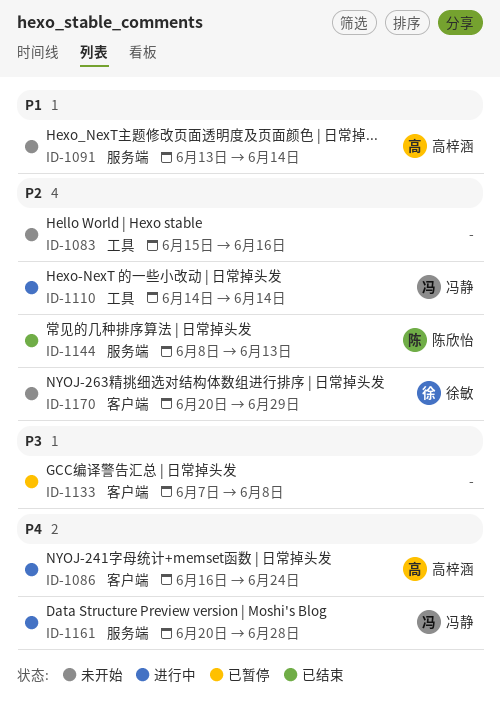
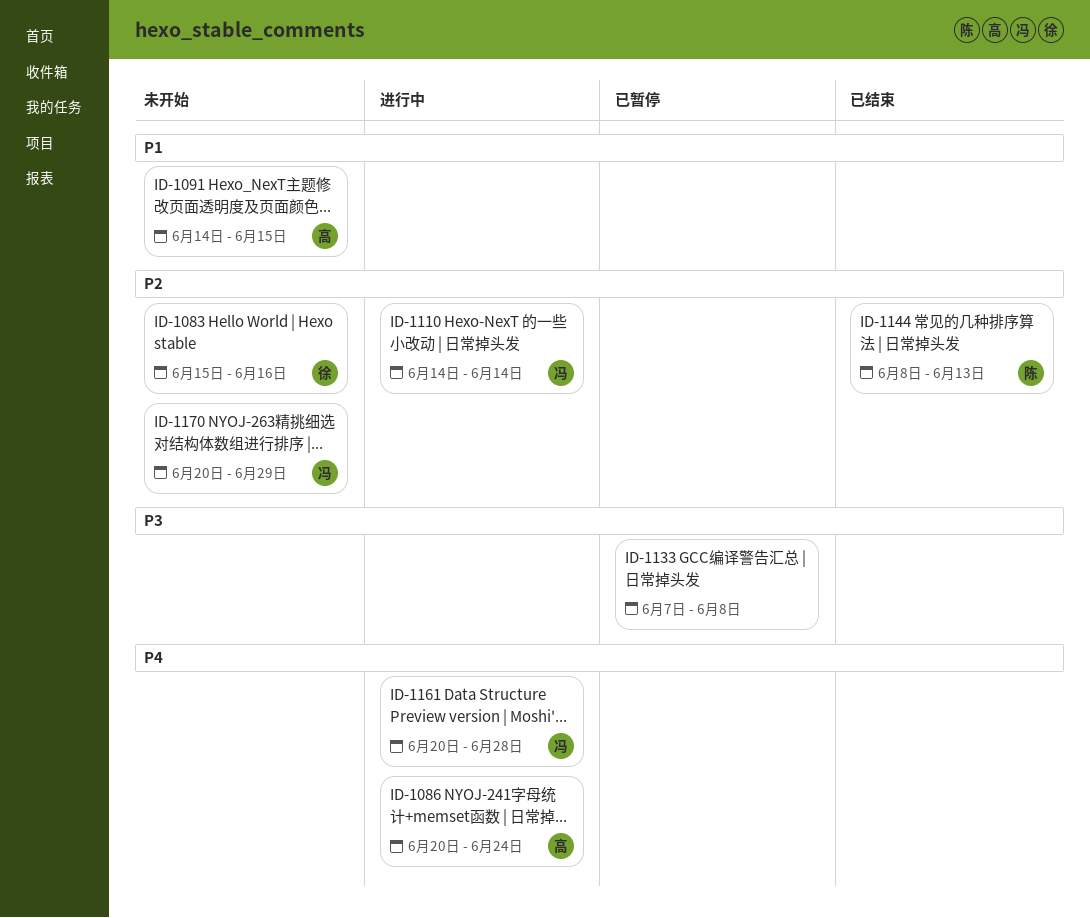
ID-1083, owner: none -> 徐敏
ID-1086, start: Jun 16 -> Jun 20
ID-1091, start: Jun 13 -> Jun 14
ID-1091, due: Jun 14 -> Jun 15
ID-1170, owner: 徐敏 -> 冯静

